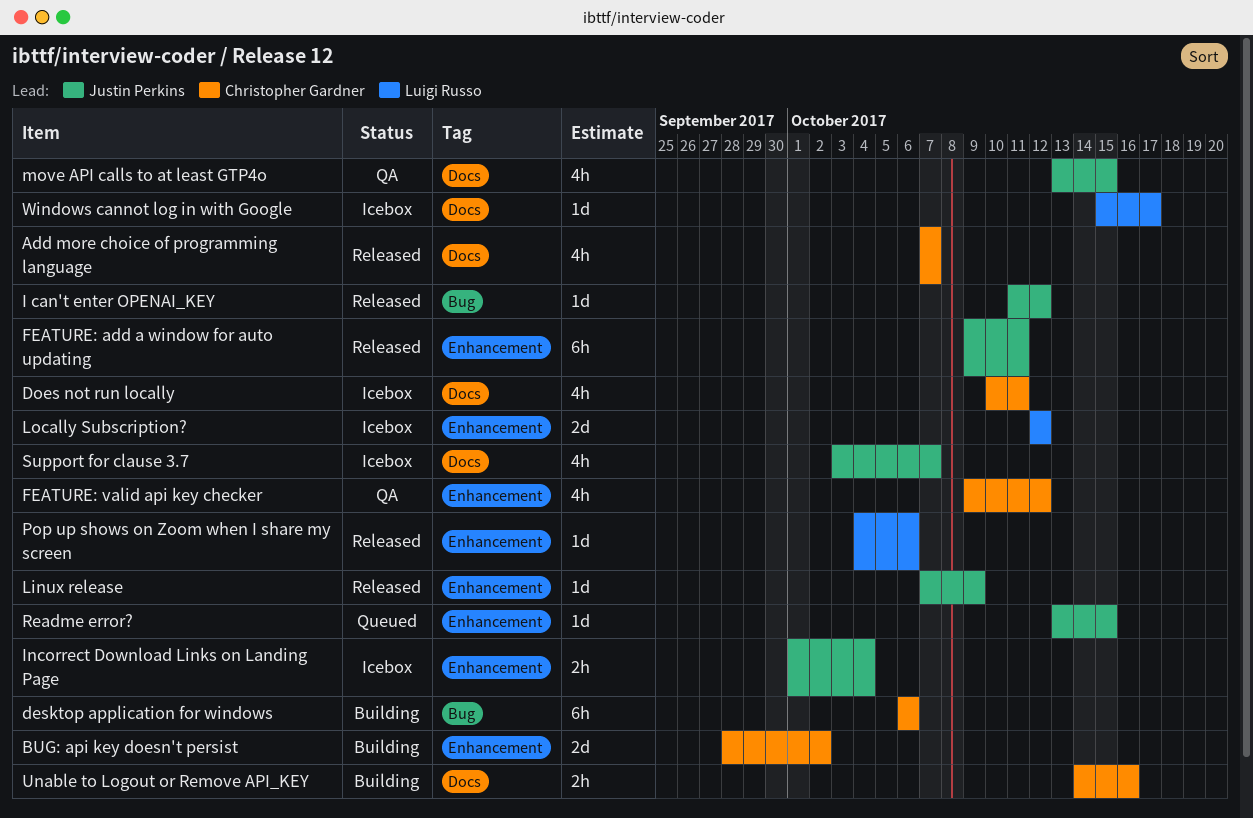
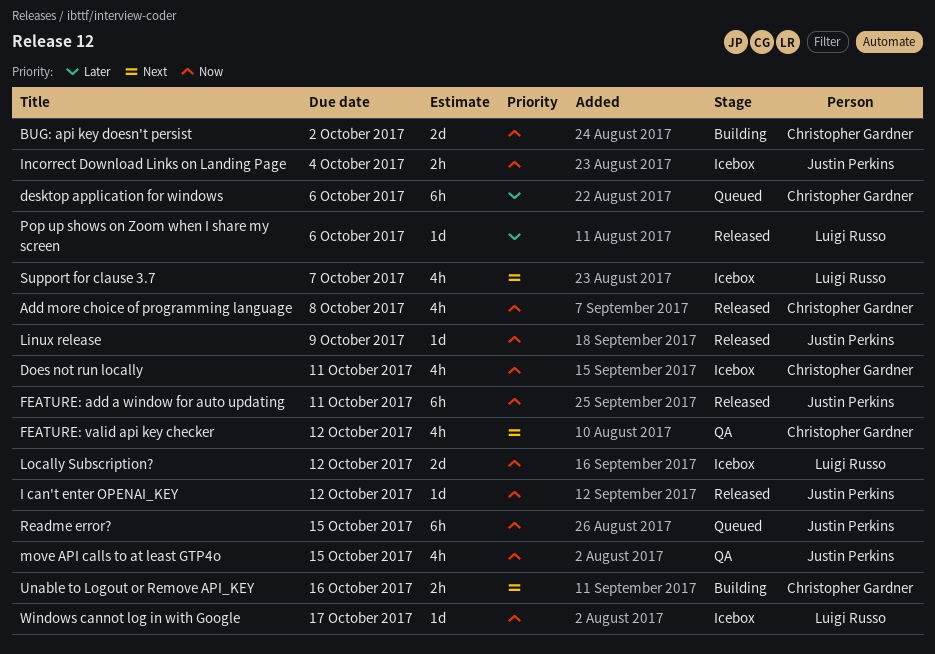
Add more choice of programming language, due: Oct 7 -> Oct 8
desktop application for windows, status: Building -> Queued
Readme error?, estimate: 1d -> 6h
Support for clause 3.7, owner: Justin Perkins -> Luigi Russo

